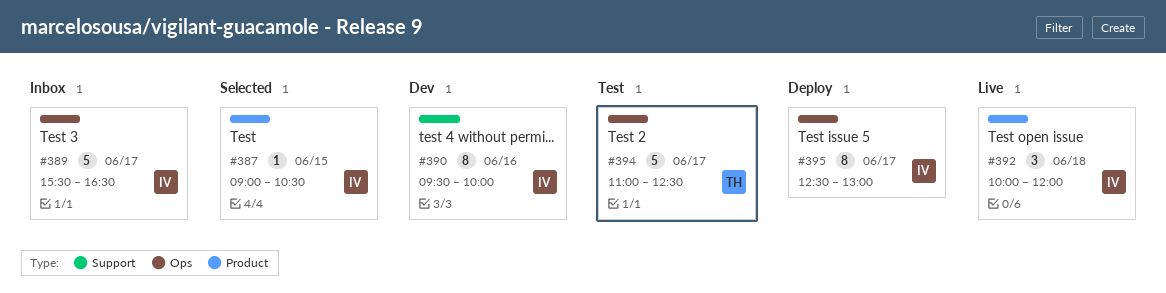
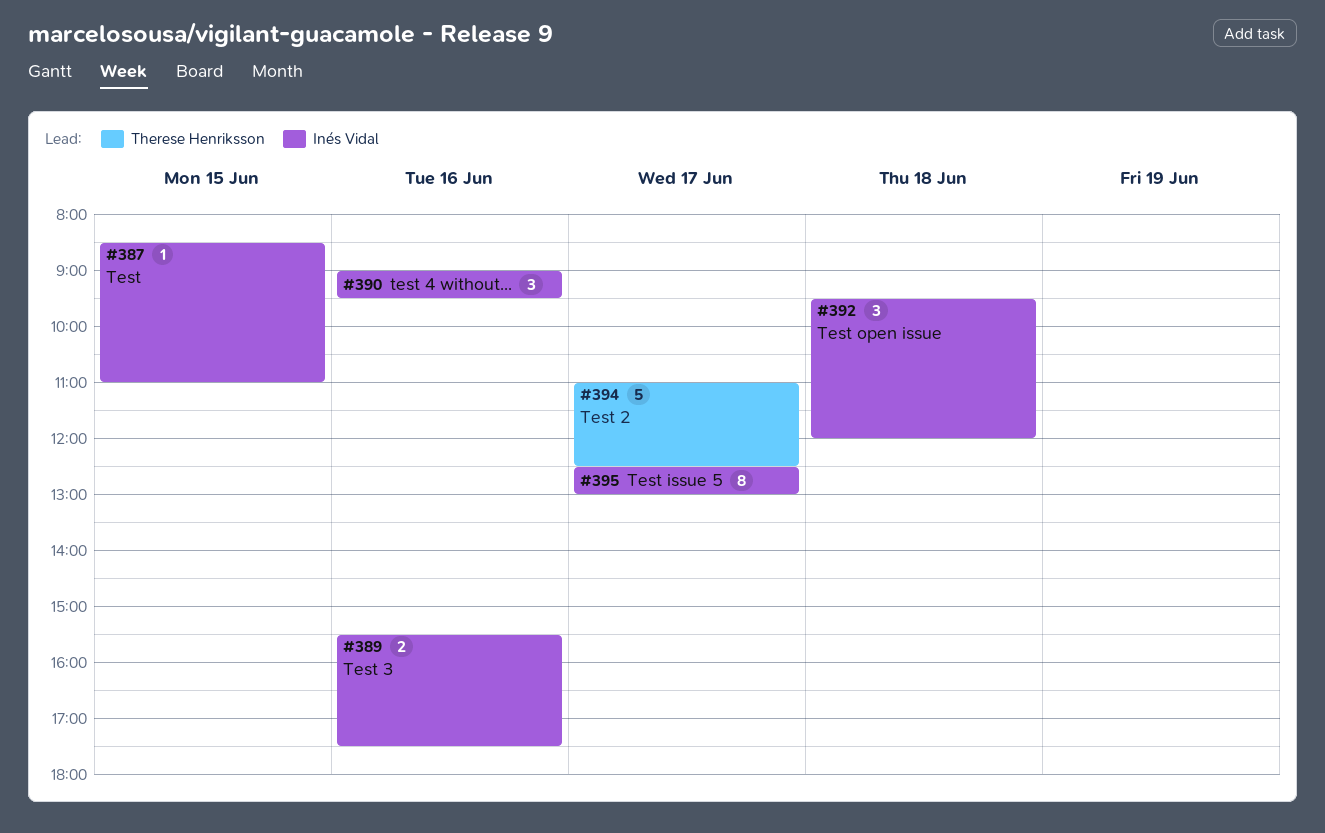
#387, begins: 09:00 -> 08:30
#387, ends: 10:30 -> 11:00
#389, estimate: 5 -> 2
#389, day: Jun 17 -> Jun 16
#389, ends: 16:30 -> 17:30
#390, estimate: 8 -> 3
#390, begins: 09:30 -> 09:00
#390, ends: 10:00 -> 09:30
#392, begins: 10:00 -> 09:30

